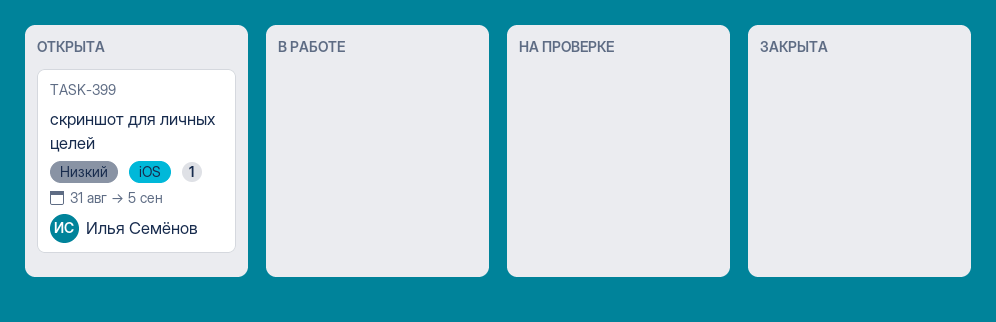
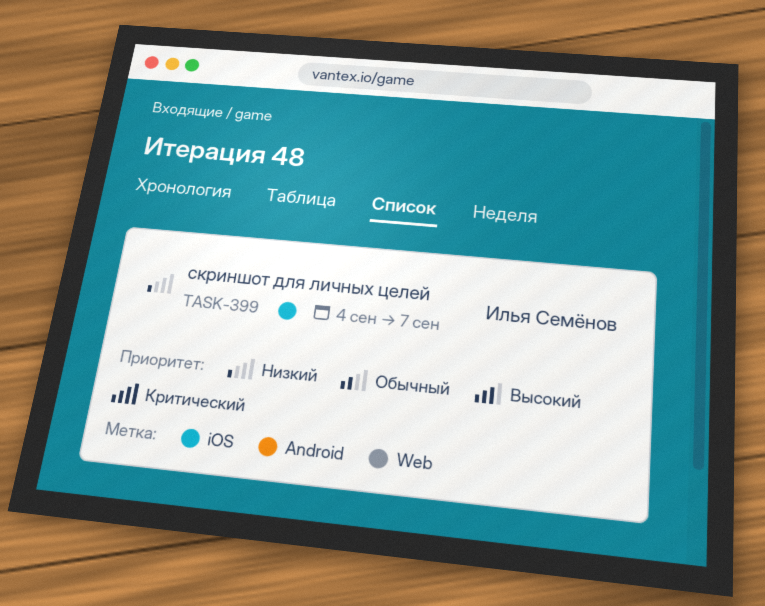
TASK-399, start: Aug 31 -> Sep 4
TASK-399, due: Sep 5 -> Sep 7

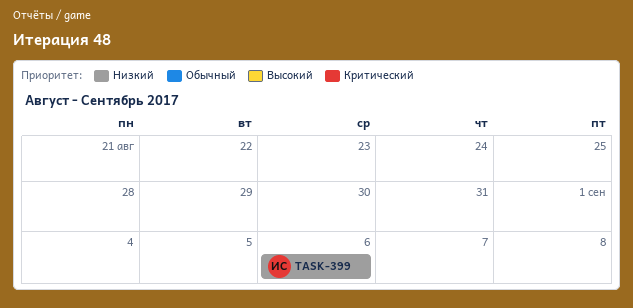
TASK-399, start: Sep 4 -> Sep 6
TASK-399, due: Sep 7 -> Sep 6

